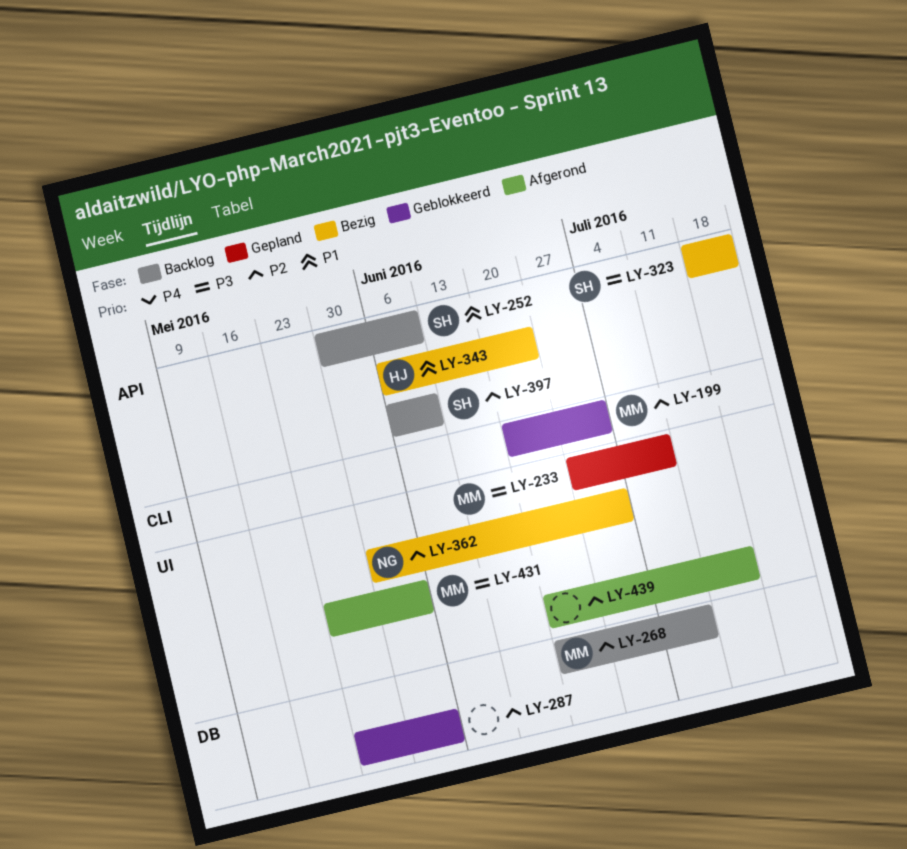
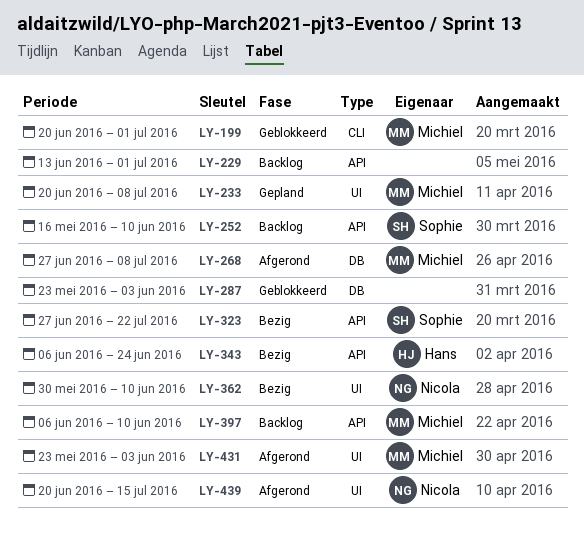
LY-229: none -> present
LY-233, start: Jun 27 -> Jun 20
LY-252, start: May 30 -> May 16
LY-268, status: Backlog -> Afgerond
LY-268, start: Jun 20 -> Jun 27
LY-323, start: Jul 18 -> Jun 27
LY-362, due: Jul 1 -> Jun 10
LY-397, owner: Sophie -> Michiel
LY-439, owner: none -> Nicola

